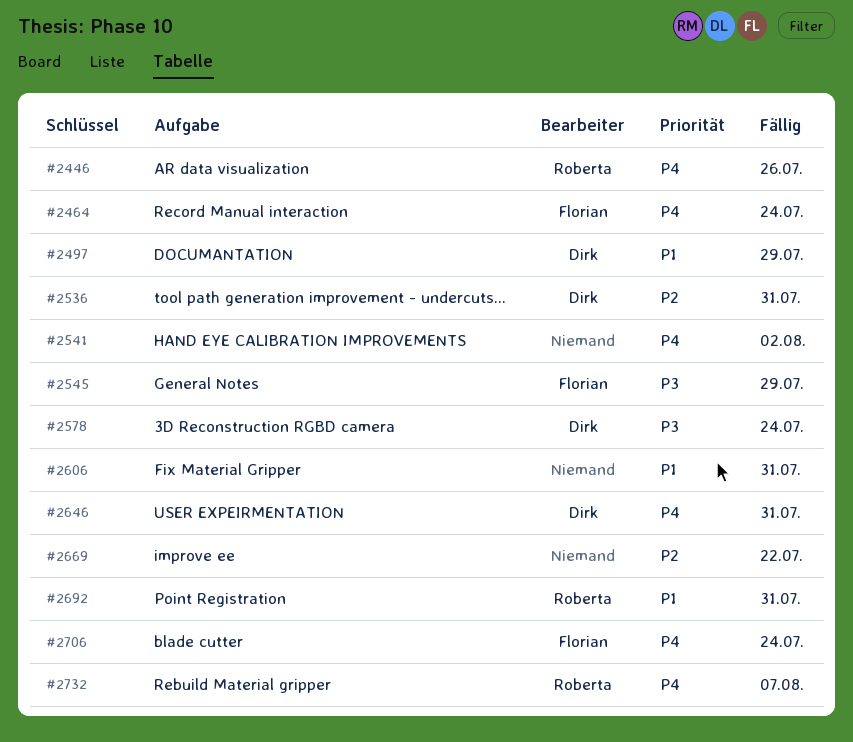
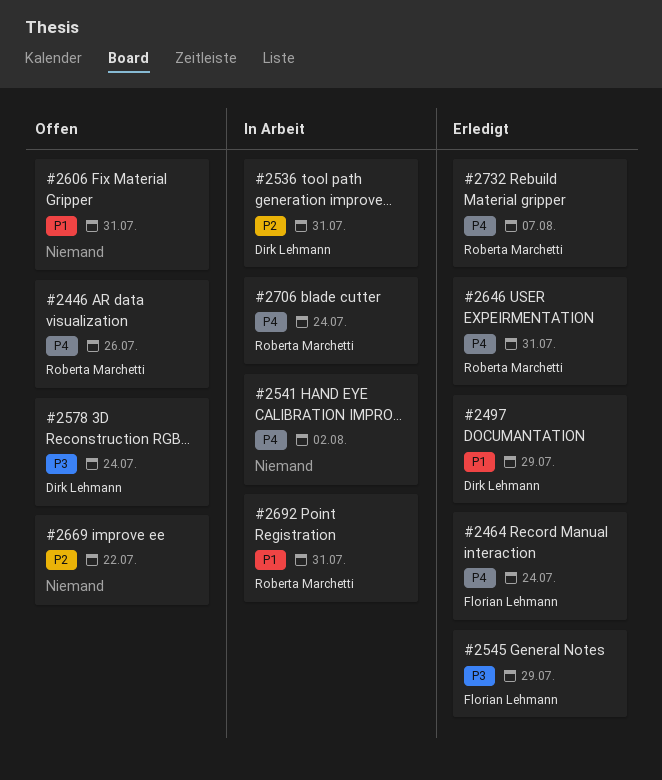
#2646, owner: Dirk Lehmann -> Roberta Marchetti
#2706, owner: Florian Lehmann -> Roberta Marchetti

